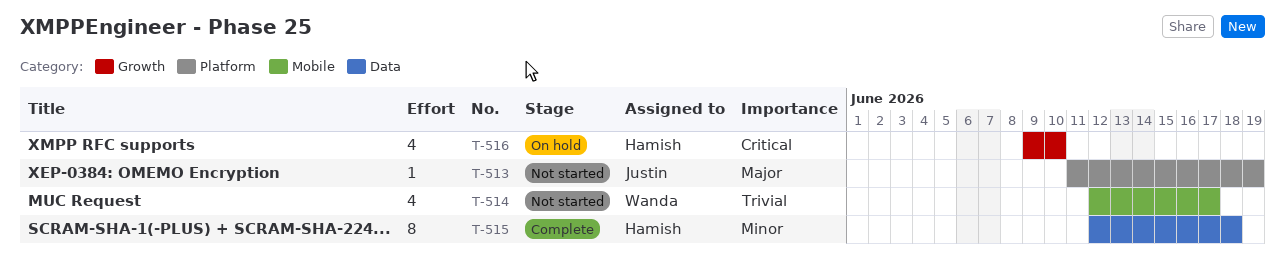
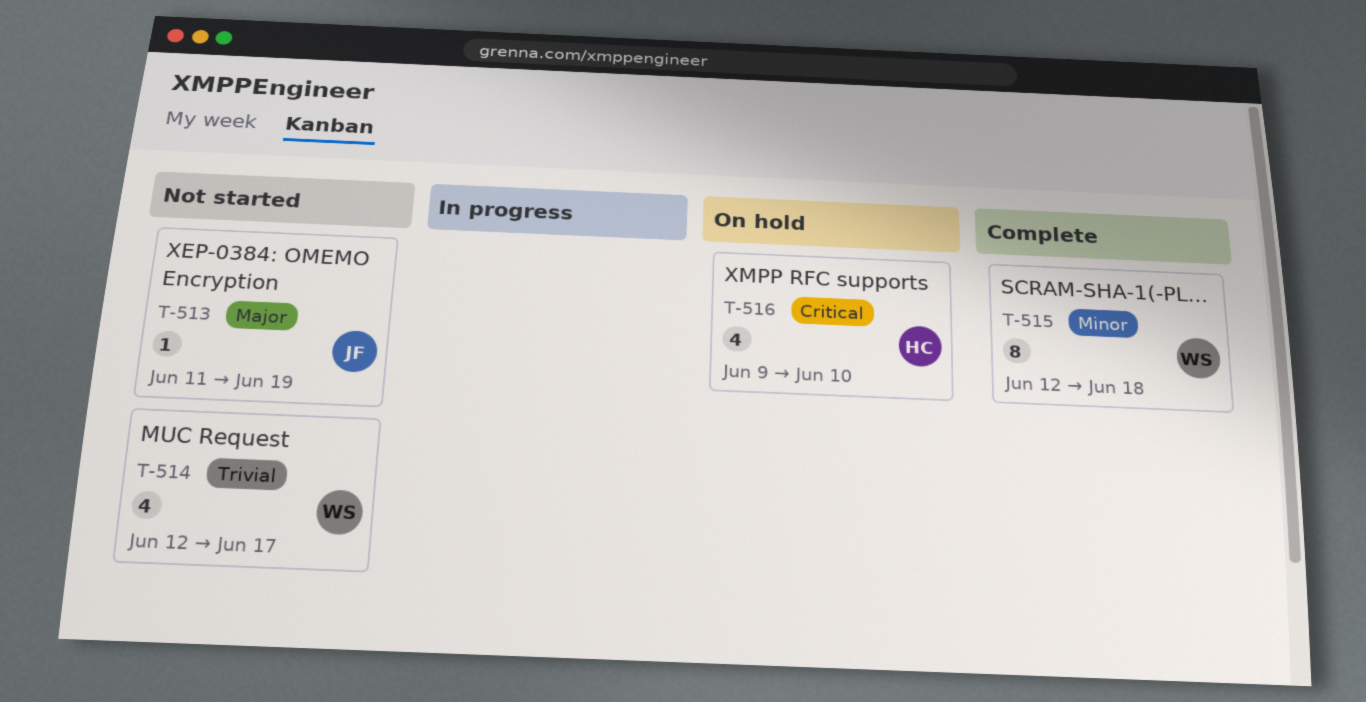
T-515, owner: Hamish -> Wanda

